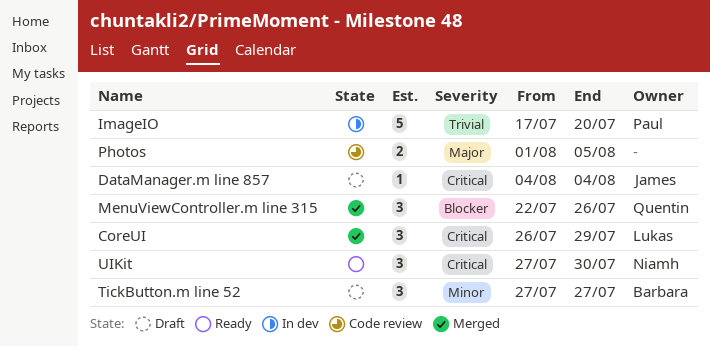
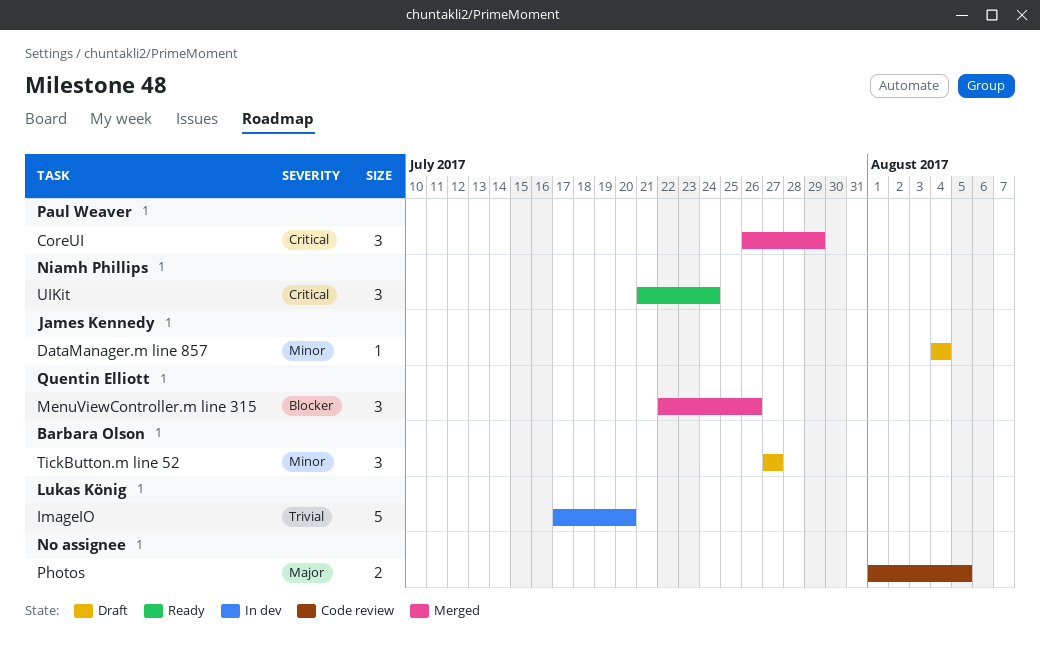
CoreUI, owner: Lukas König -> Paul Weaver
DataManager.m line 857, priority: Critical -> Minor
ImageIO, owner: Paul Weaver -> Lukas König
UIKit, start: Jul 27 -> Jul 21
UIKit, due: Jul 30 -> Jul 24

